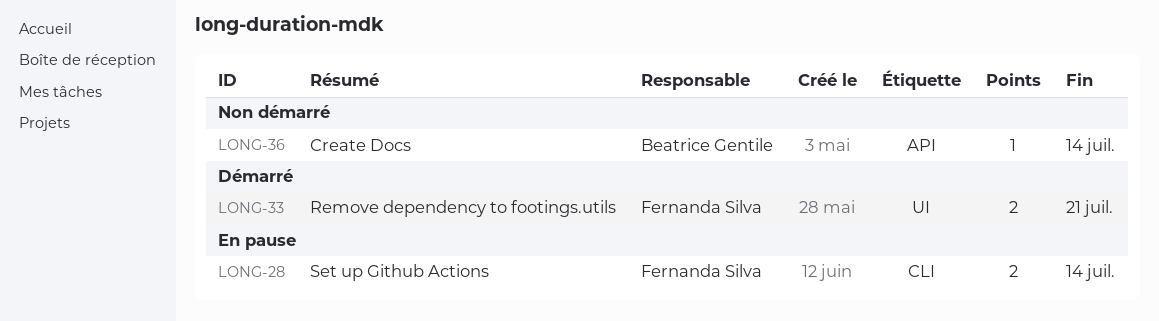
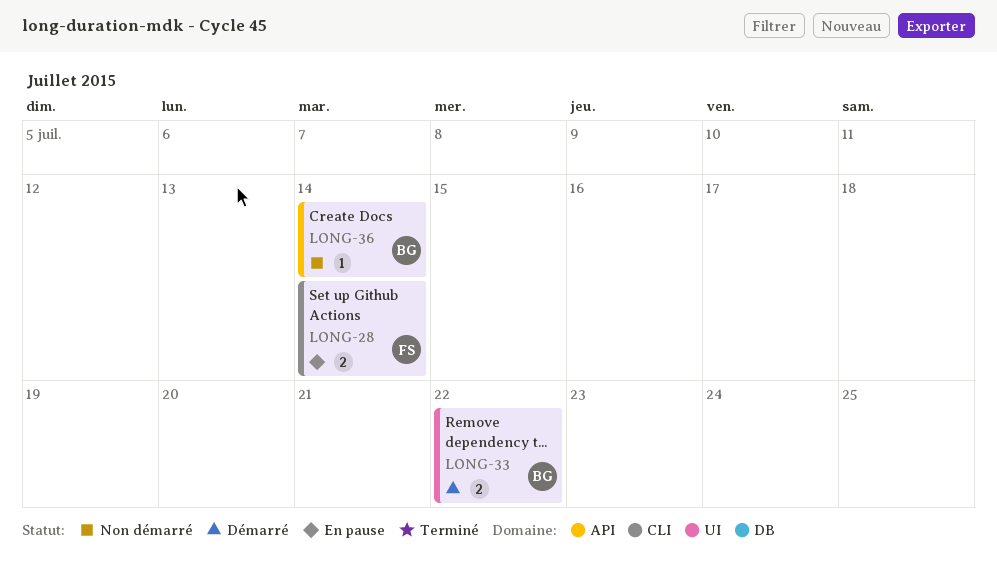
LONG-33, owner: Fernanda Silva -> Beatrice Gentile
LONG-33, due: Jul 21 -> Jul 22

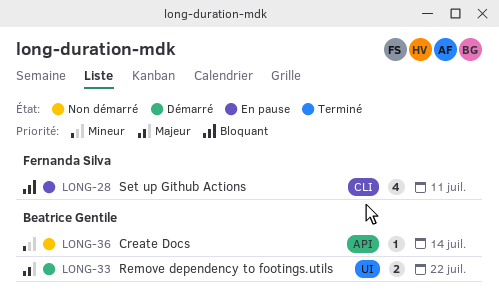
LONG-28, estimate: 2 -> 4
LONG-28, due: Jul 14 -> Jul 11

